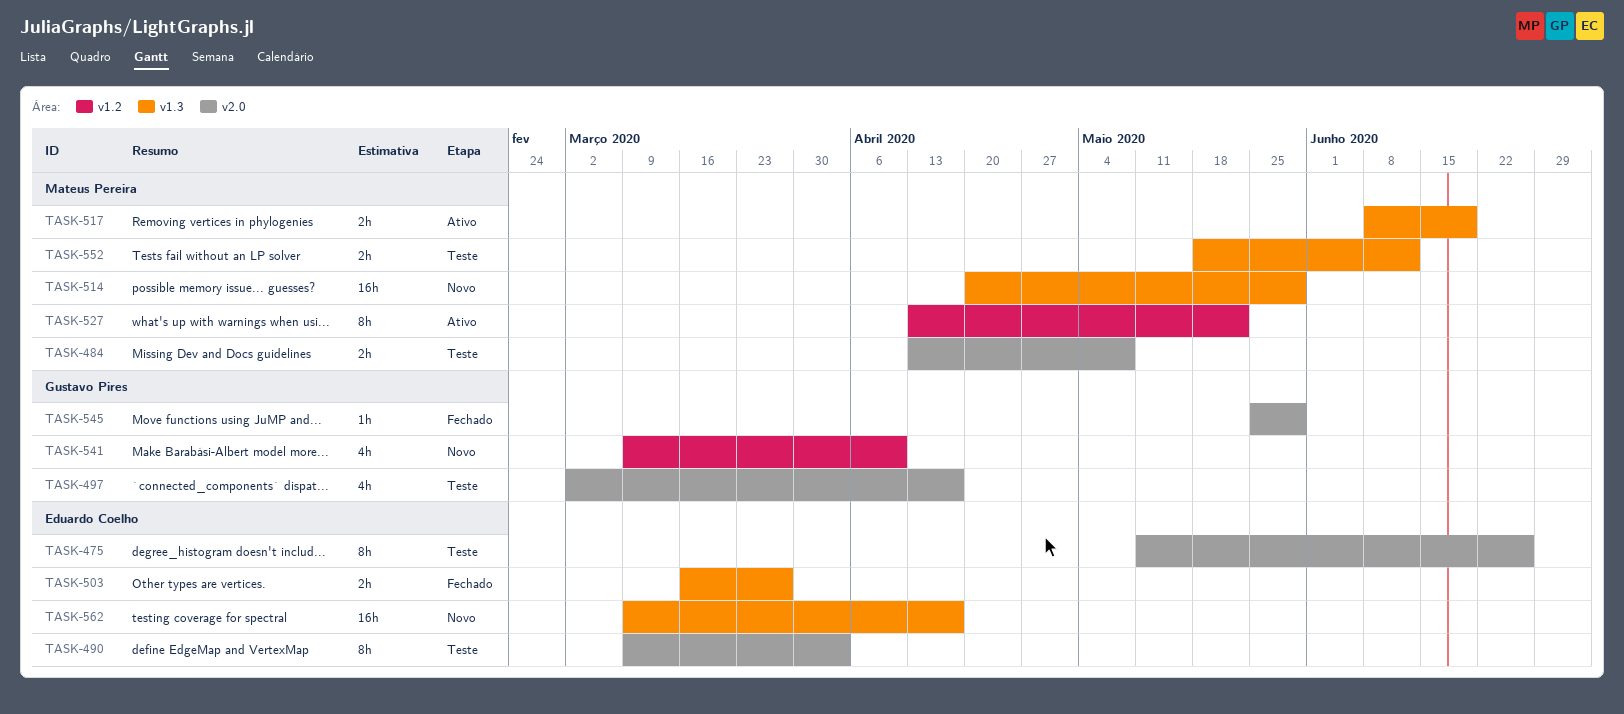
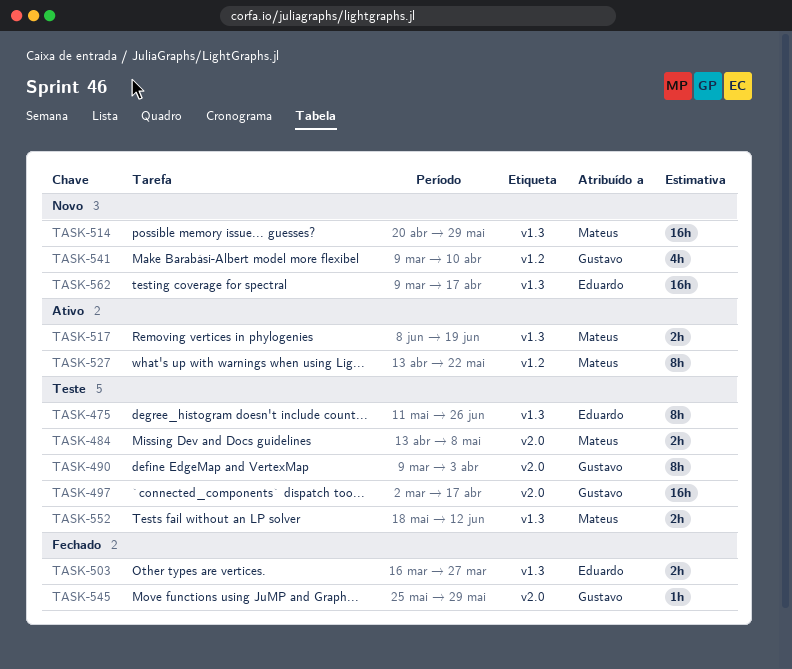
TASK-475, label: v2.0 -> v1.3
TASK-490, owner: Eduardo Coelho -> Gustavo Pires
TASK-497, estimate: 4h -> 16h

